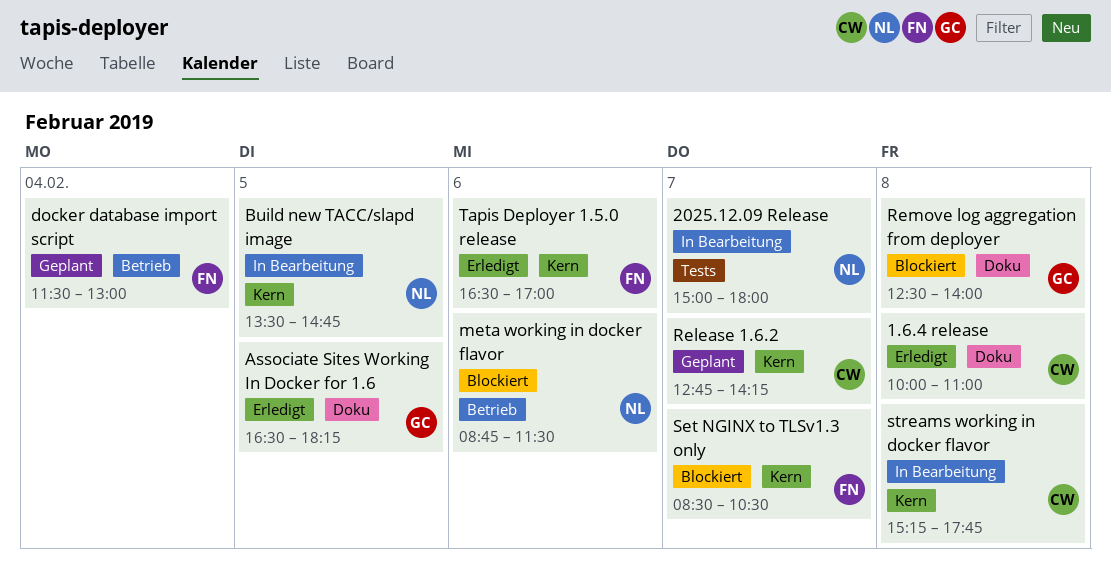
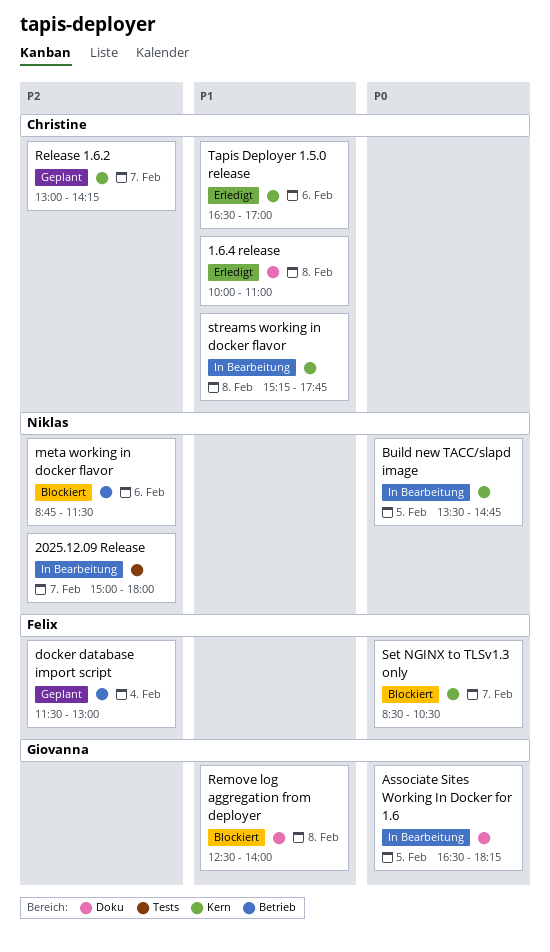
Associate Sites Working In Docker for 1.6, status: Erledigt -> In Bearbeitung
Release 1.6.2, begins: 12:45 -> 13:00
Tapis Deployer 1.5.0 release, owner: Felix -> Christine

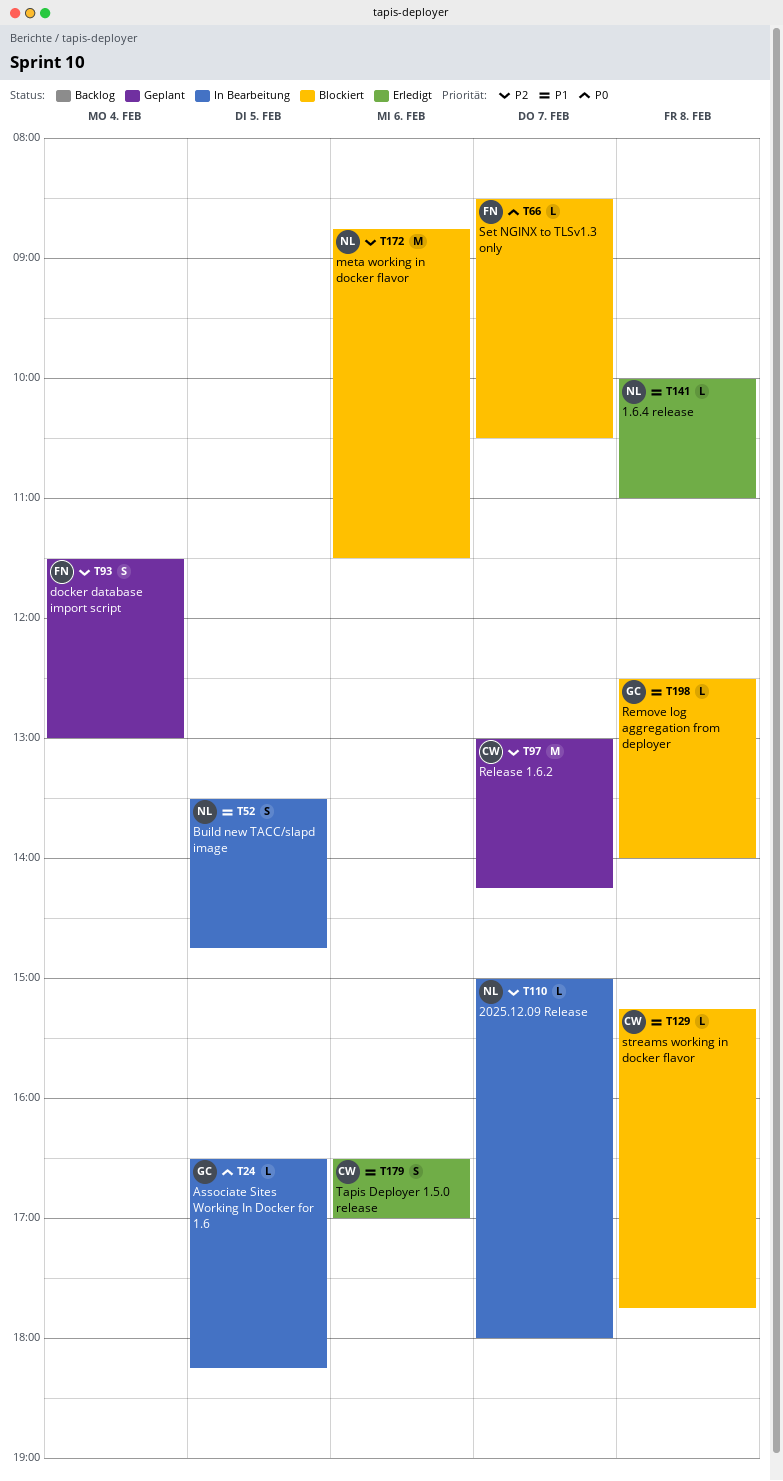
1.6.4 release, owner: Christine -> Niklas
Build new TACC/slapd image, priority: P0 -> P1
streams working in docker flavor, status: In Bearbeitung -> Blockiert

